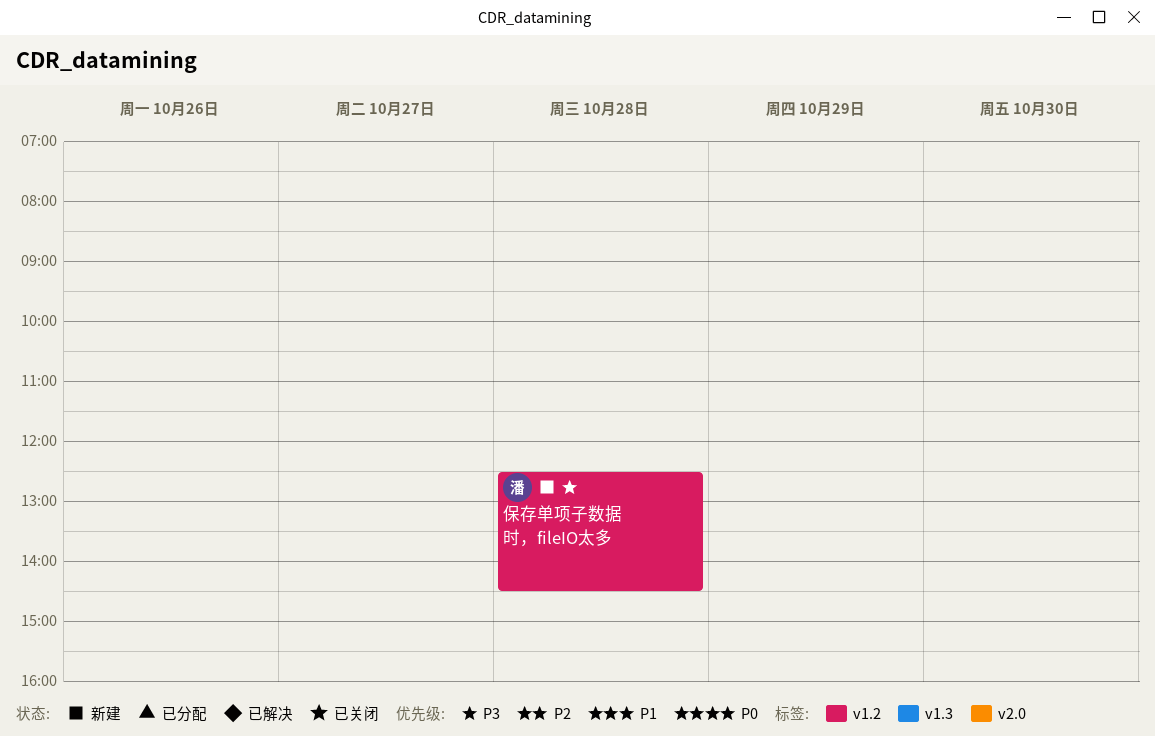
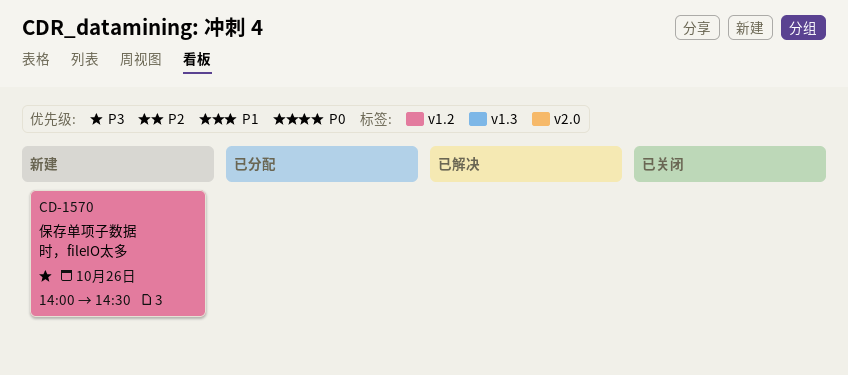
保存单项子数据时，fileIO太多, day: Oct 28 -> Oct 26
保存单项子数据时，fileIO太多, begins: 12:30 -> 14:00

